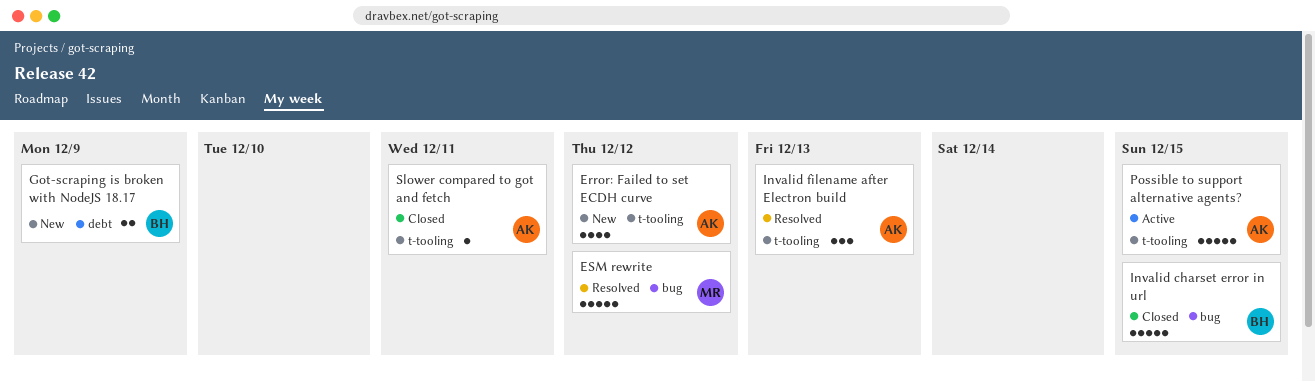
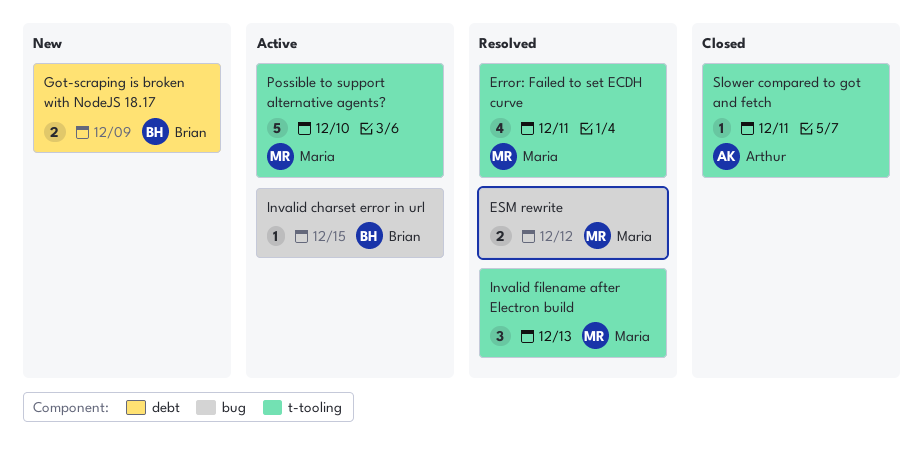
Error: Failed to set ECDH curve, status: New -> Resolved
Error: Failed to set ECDH curve, owner: Arthur -> Maria
Error: Failed to set ECDH curve, due: Dec 12 -> Dec 11
ESM rewrite, estimate: 5 -> 2
Invalid charset error in url, status: Closed -> Active
Invalid charset error in url, estimate: 5 -> 1
Invalid filename after Electron build, owner: Arthur -> Maria
Possible to support alternative agents?, owner: Arthur -> Maria
Possible to support alternative agents?, due: Dec 15 -> Dec 10

